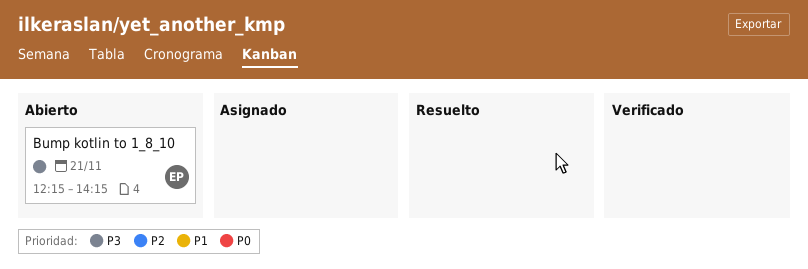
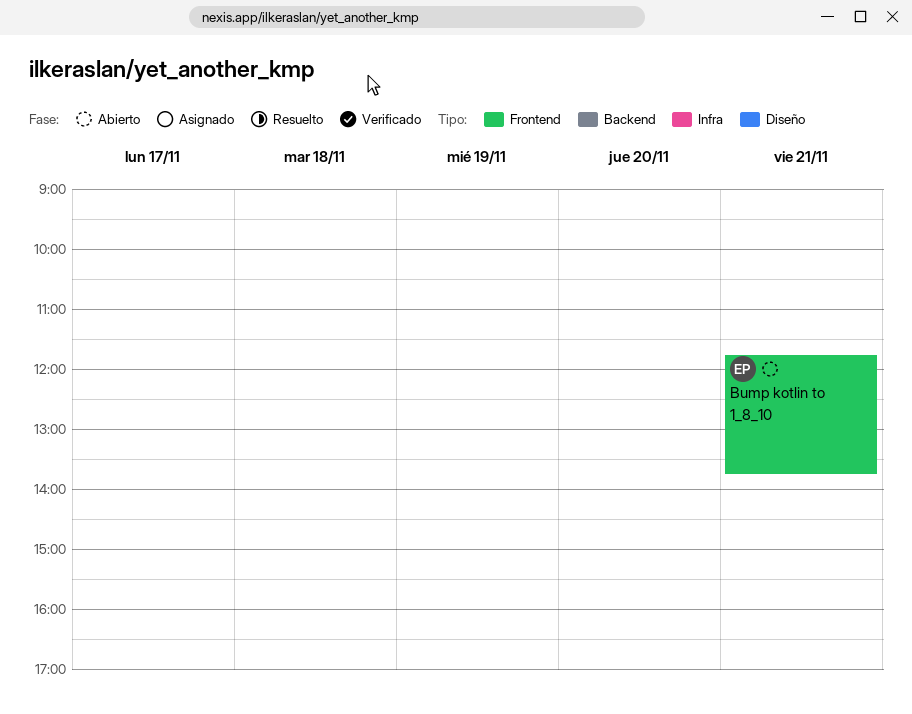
Bump kotlin to 1_8_10, begins: 12:15 -> 11:45
Bump kotlin to 1_8_10, ends: 14:15 -> 13:45

